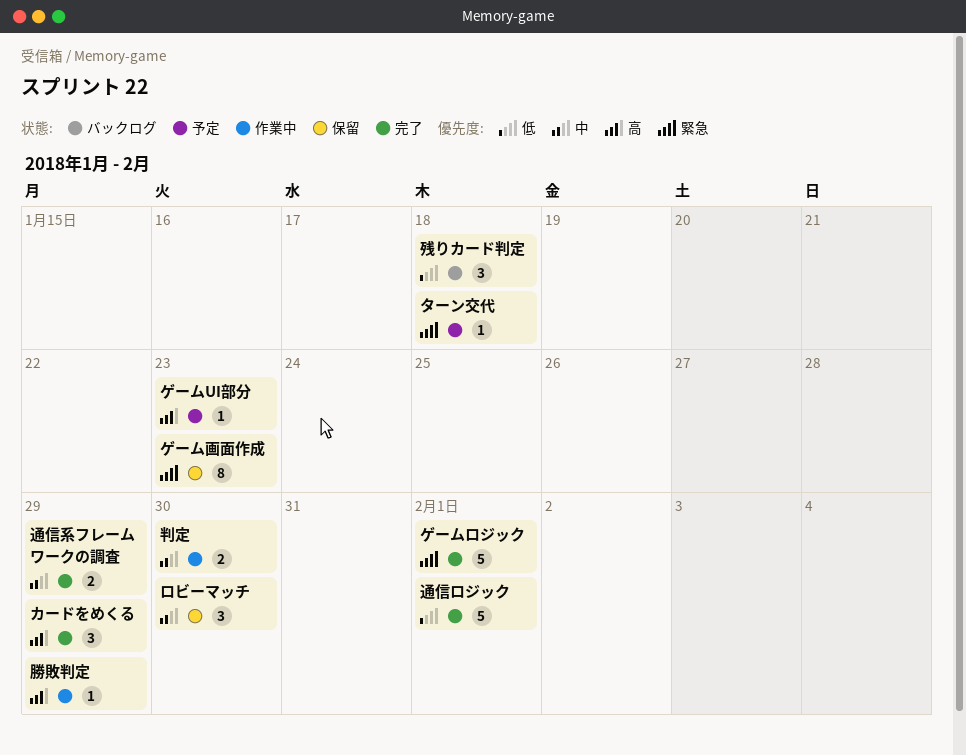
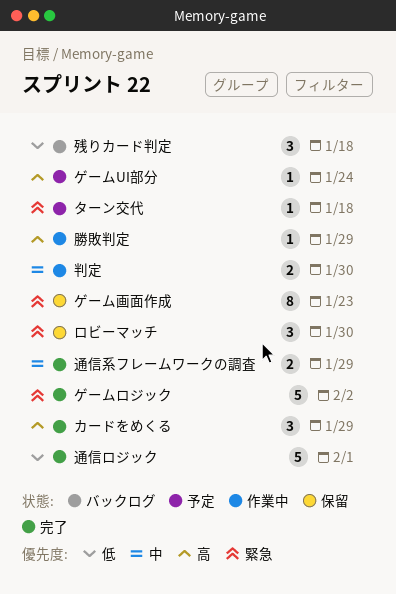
ゲームUI部分, due: Jan 23 -> Jan 24
ゲームロジック, due: Feb 1 -> Feb 2
ロビーマッチ, priority: 中 -> 緊急

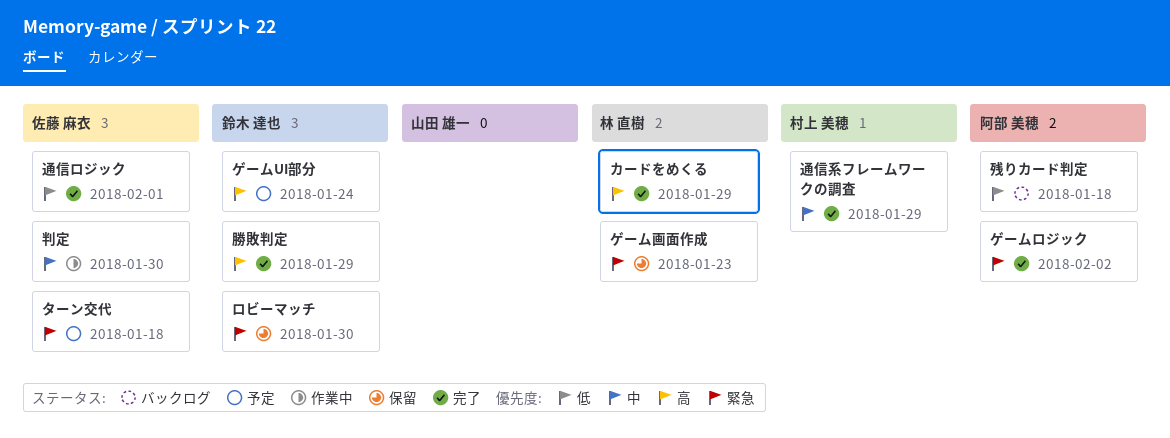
勝敗判定, status: 作業中 -> 完了

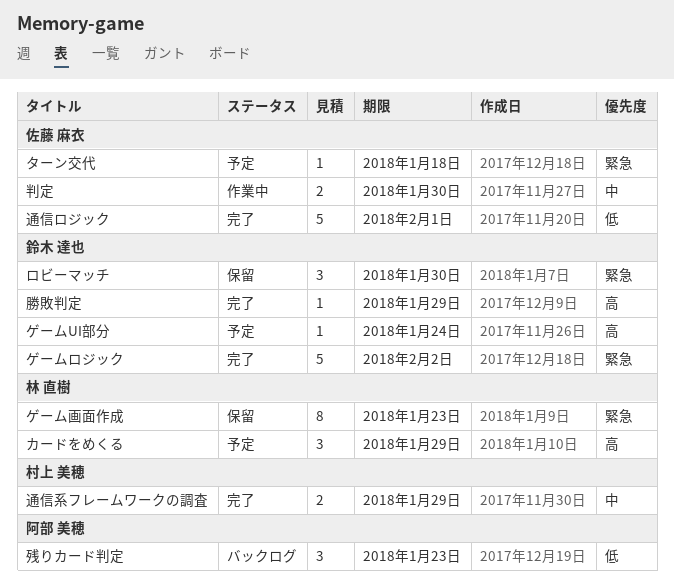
カードをめくる, status: 完了 -> 予定
ゲームロジック, owner: 阿部 美穂 -> 鈴木 達也
残りカード判定, due: Jan 18 -> Jan 23

